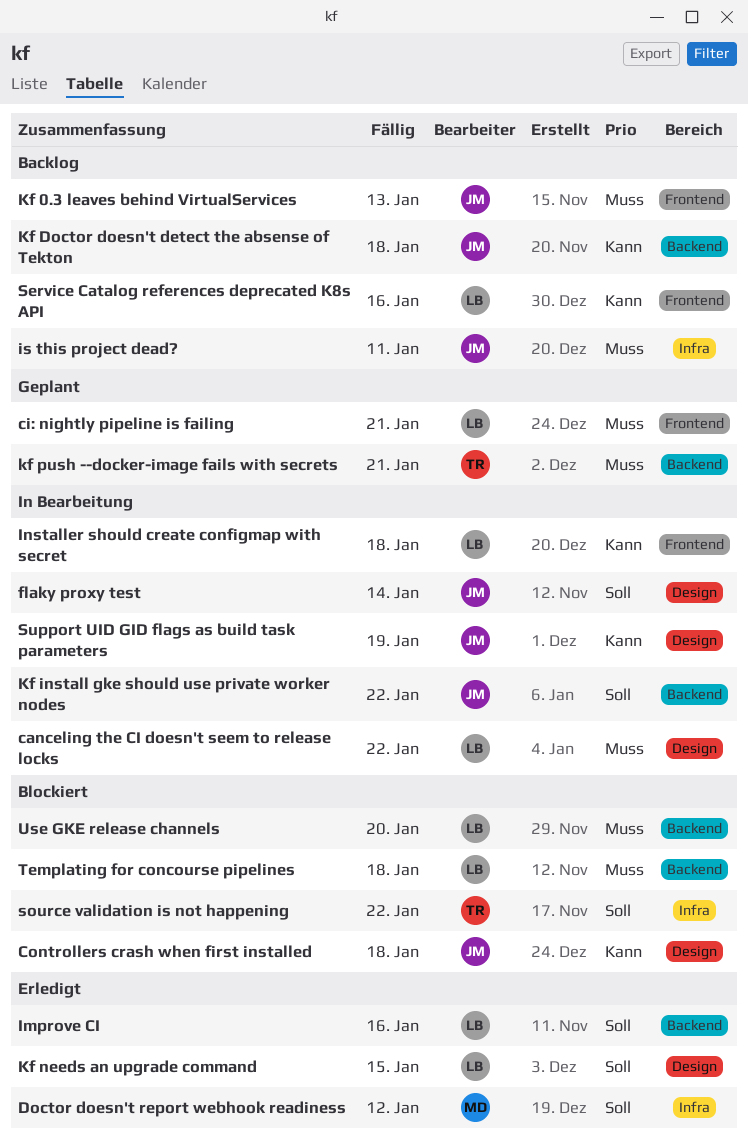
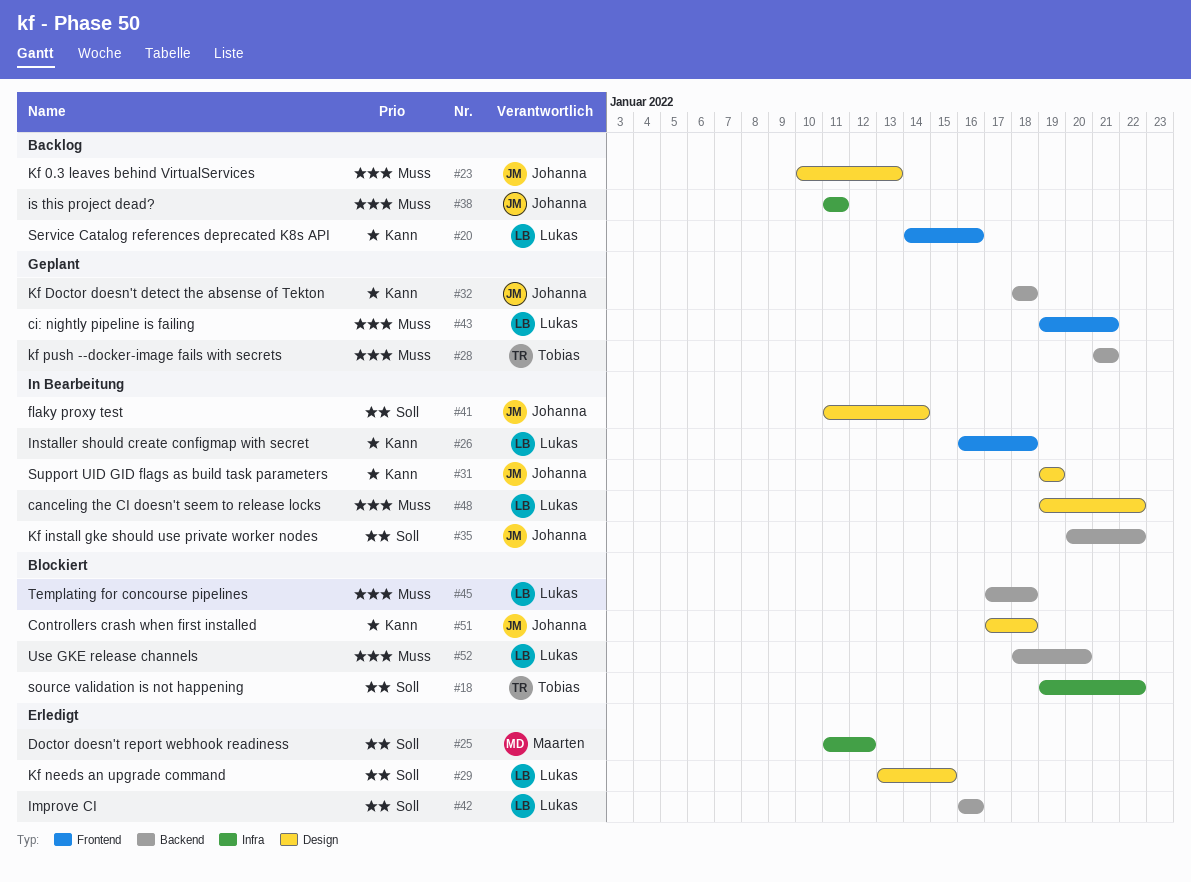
Kf 0.3 leaves behind VirtualServices, label: Frontend -> Design
Kf Doctor doesn't detect the absense of Tekton, status: Backlog -> Geplant

